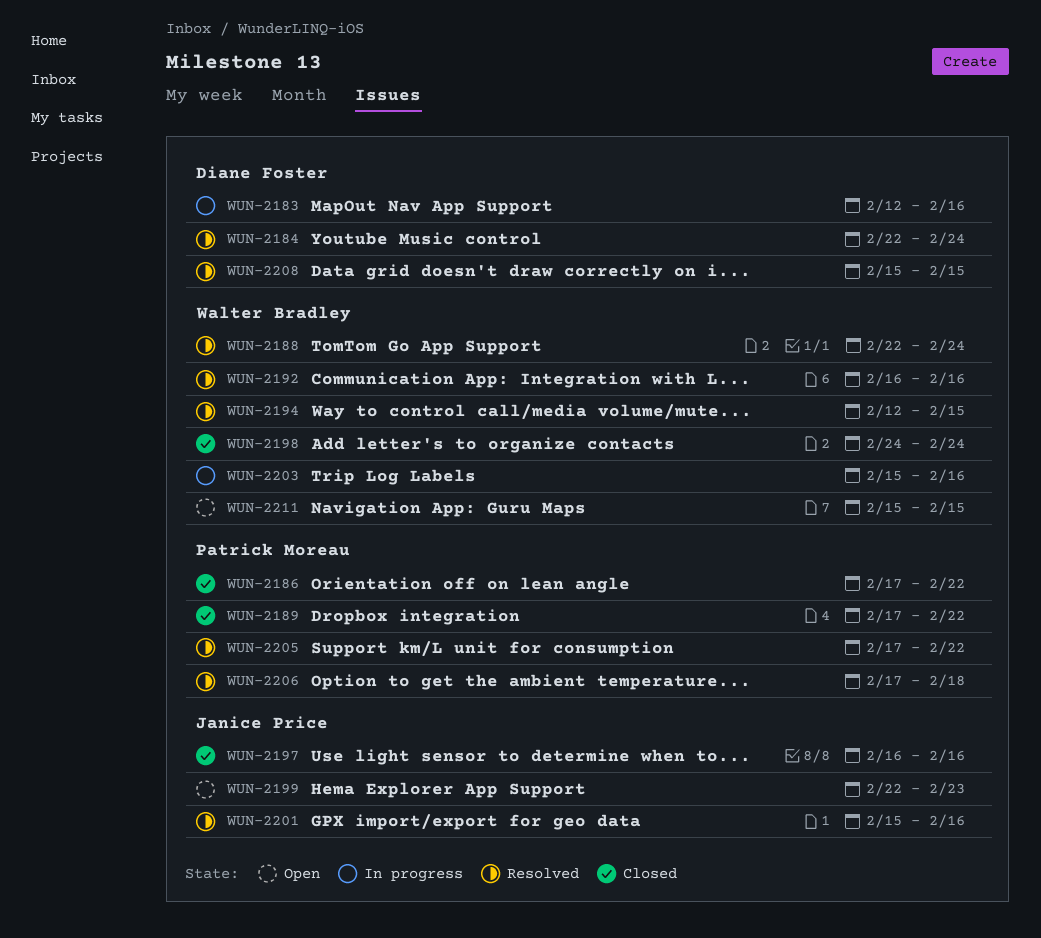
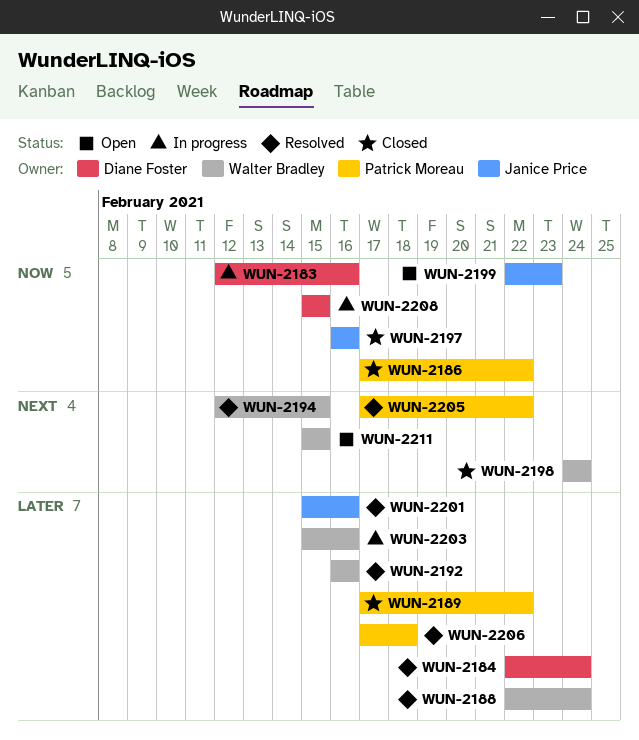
WUN-2208, status: Resolved -> In progress

